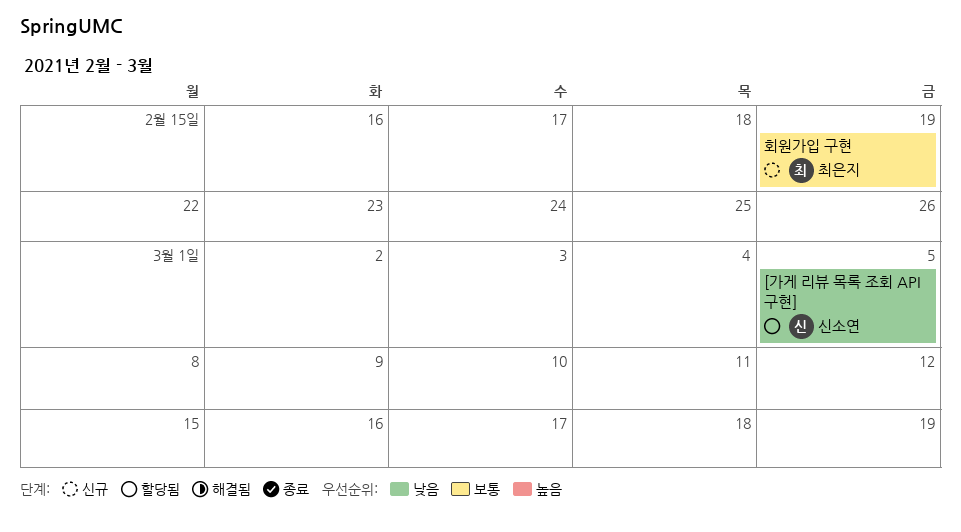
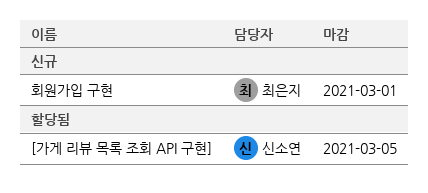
회원가입 구현, due: Feb 19 -> Mar 1

